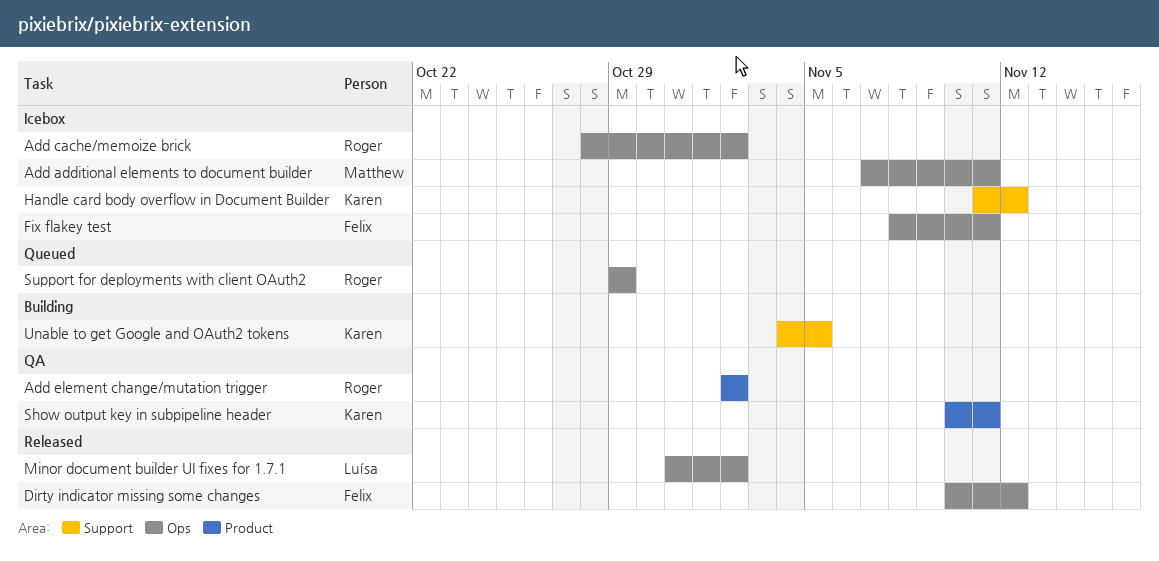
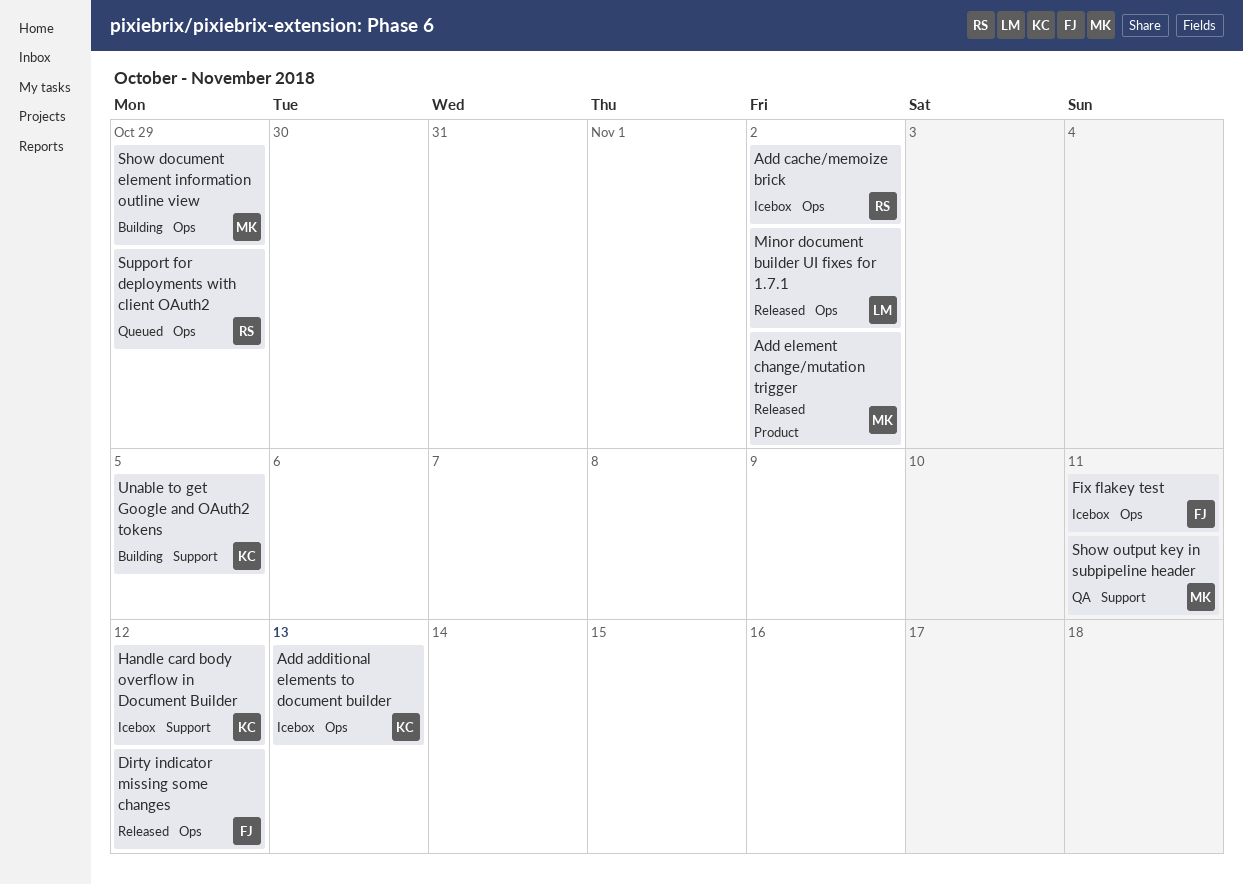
Add additional elements to document builder, owner: Matthew -> Karen
Add additional elements to document builder, due: Nov 11 -> Nov 13
Add element change/mutation trigger, status: QA -> Released
Add element change/mutation trigger, owner: Roger -> Matthew
Show document element information outline view: none -> present
Show output key in subpipeline header, owner: Karen -> Matthew
Show output key in subpipeline header, label: Product -> Support

